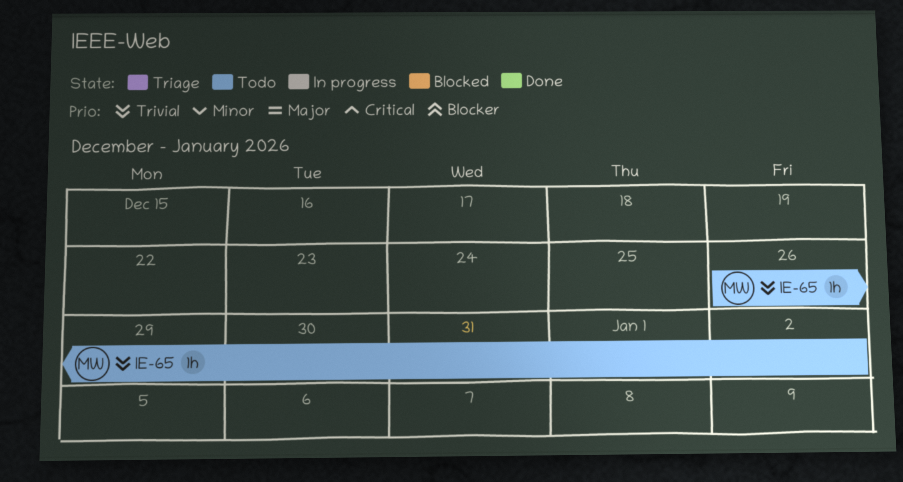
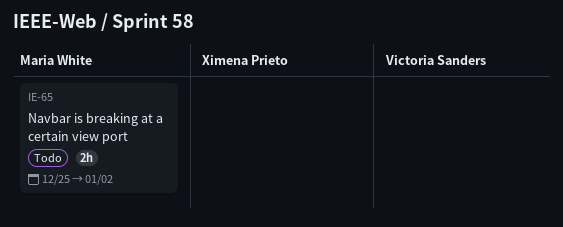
IE-65, estimate: 1h -> 2h
IE-65, start: Dec 26 -> Dec 25

